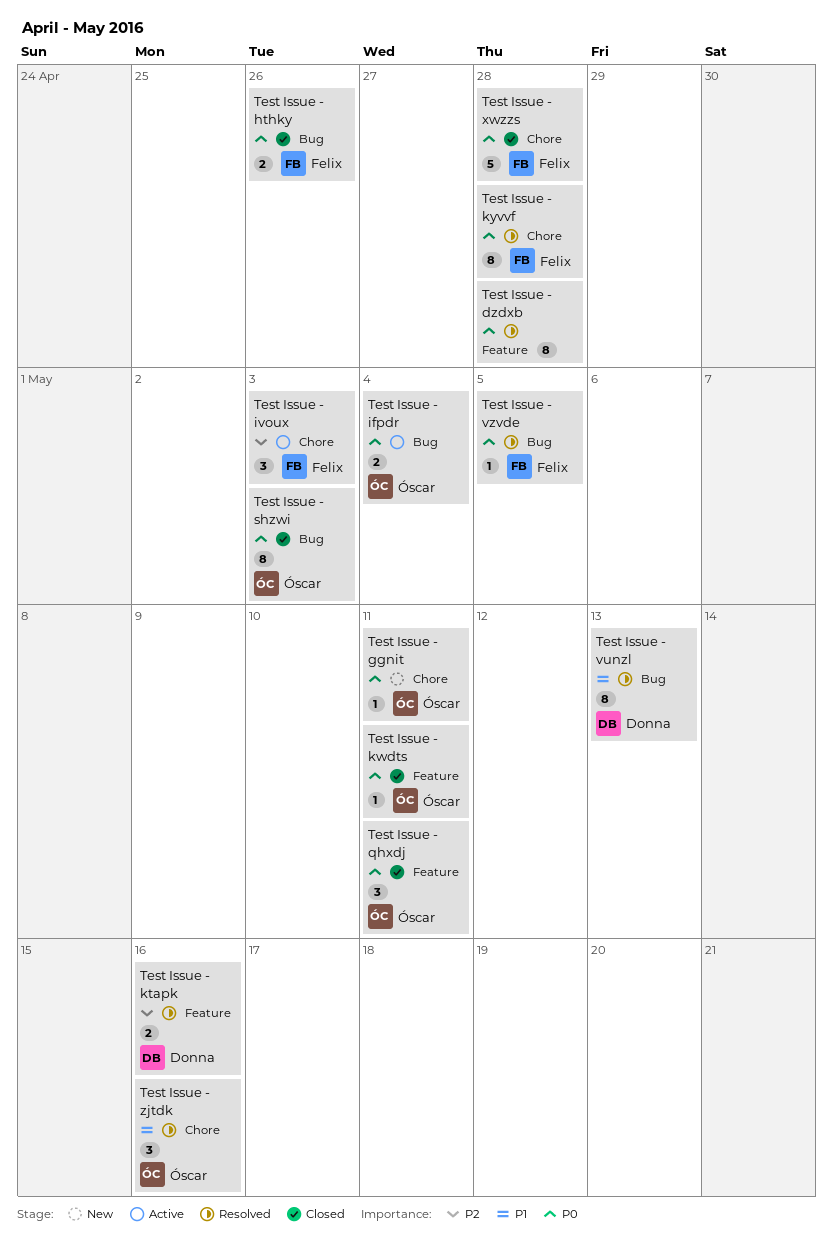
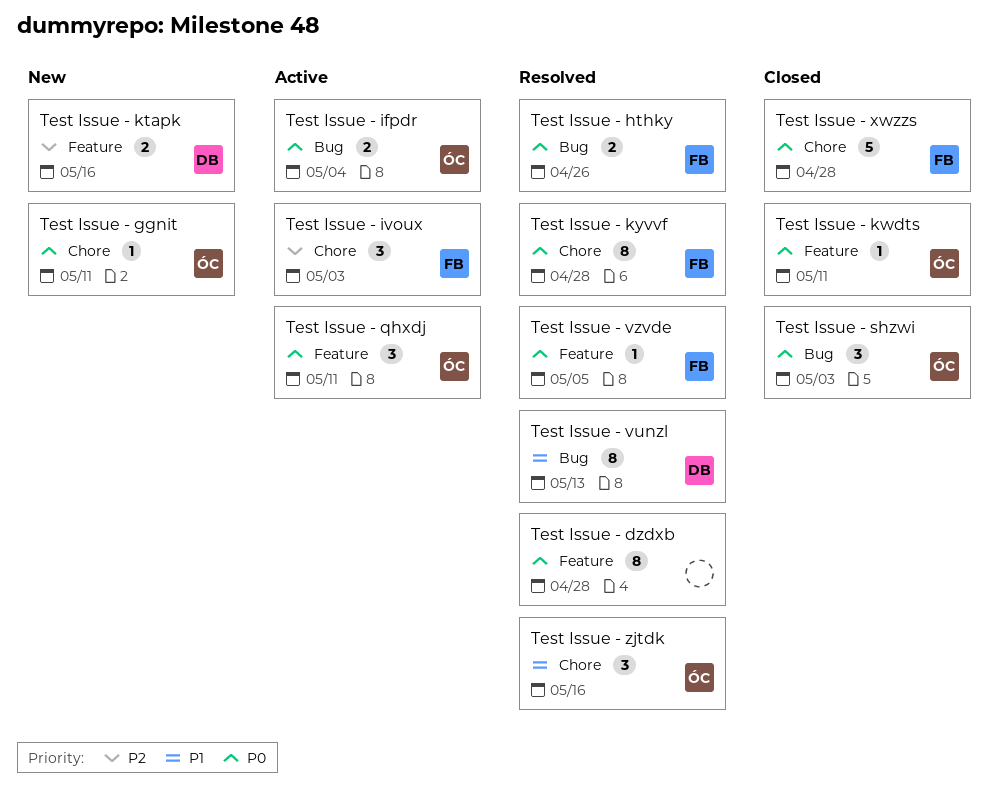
Test Issue - hthky, status: Closed -> Resolved
Test Issue - ktapk, status: Resolved -> New
Test Issue - qhxdj, status: Closed -> Active
Test Issue - shzwi, estimate: 8 -> 3
Test Issue - vzvde, label: Bug -> Feature

